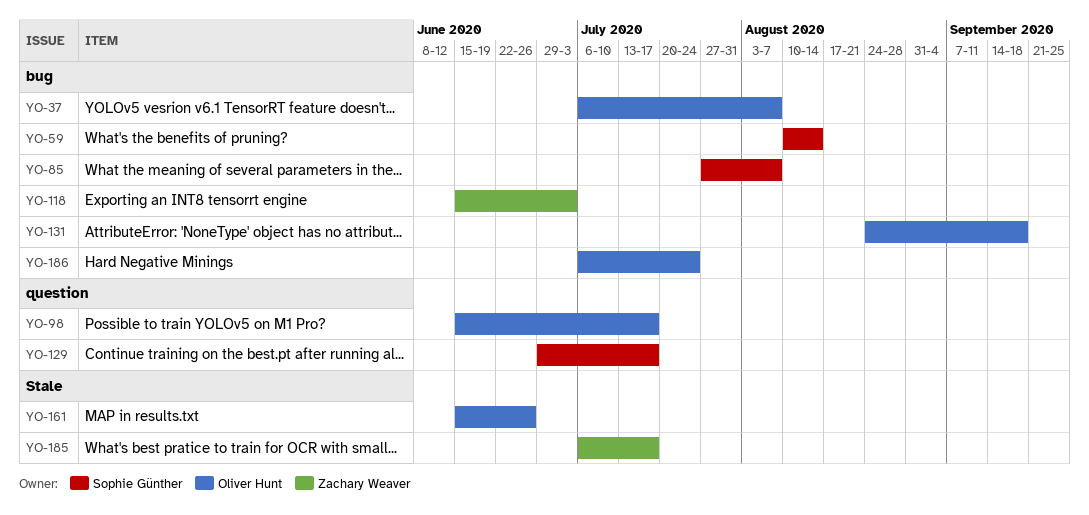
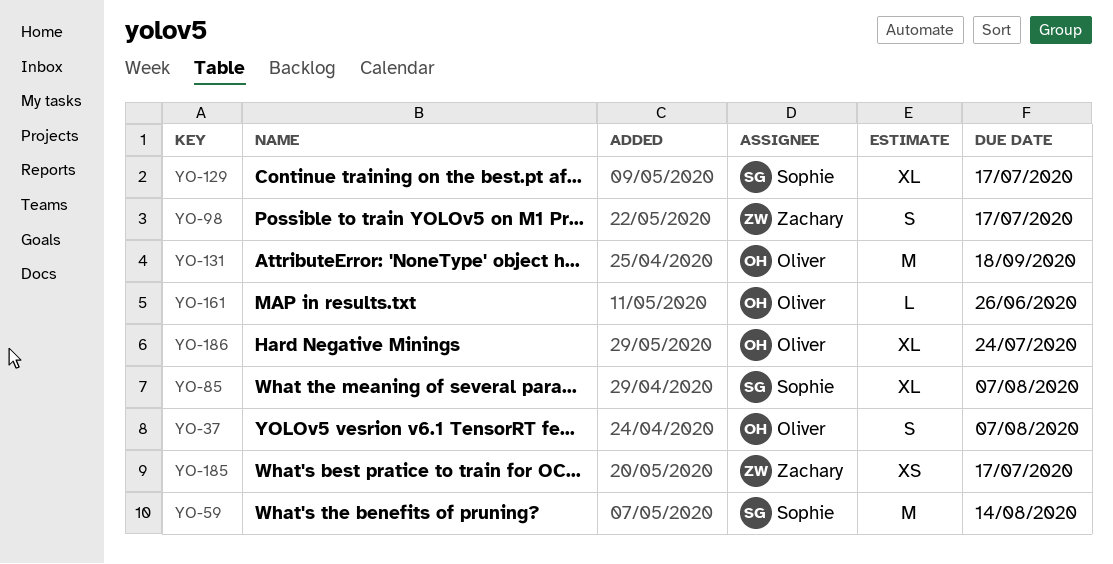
YO-98, owner: Oliver Hunt -> Zachary Weaver
YO-118: present -> none

